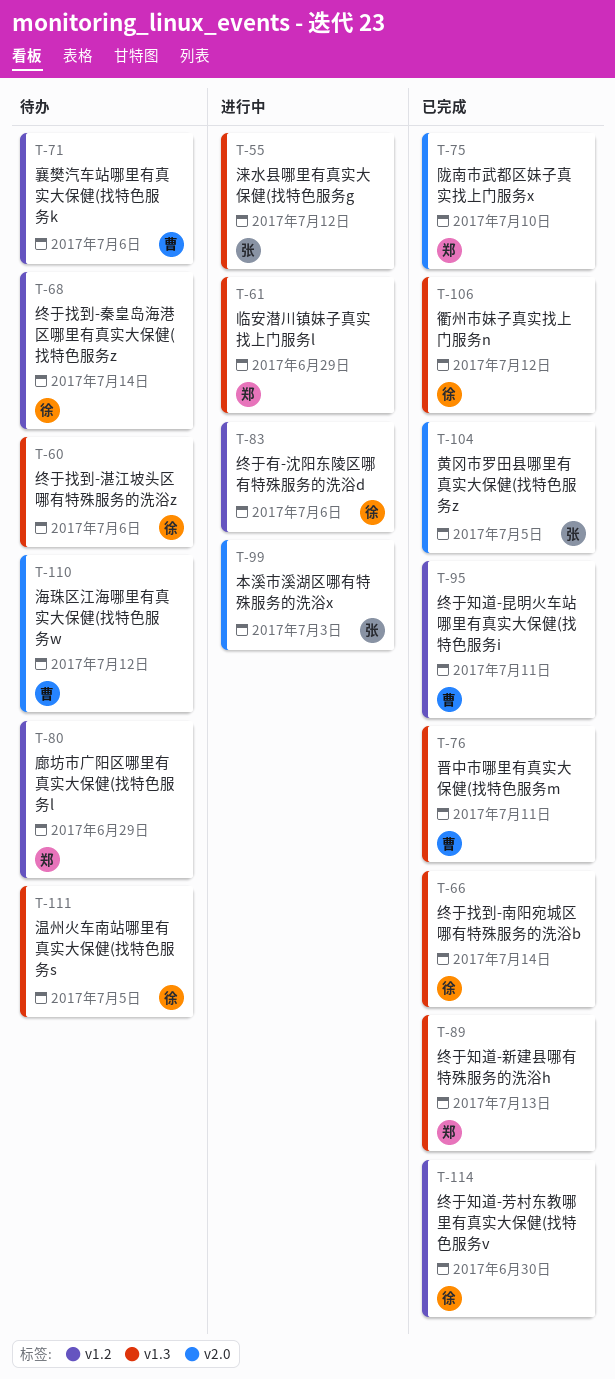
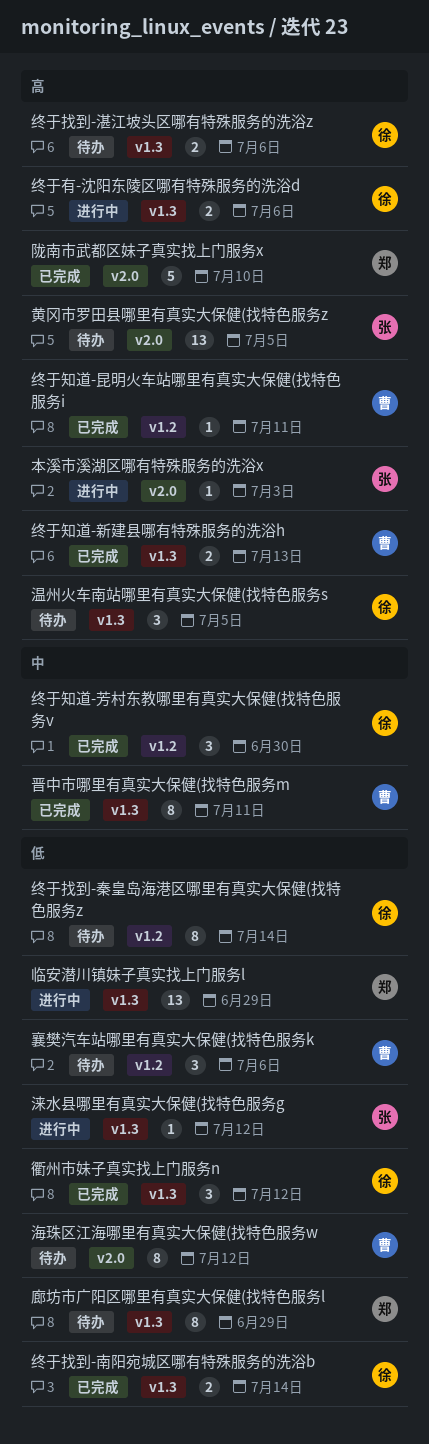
廊坊市广阳区哪里有真实大保健(找特色服务l, label: v1.2 -> v1.3
终于有-沈阳东陵区哪有特殊服务的洗浴d, label: v1.2 -> v1.3
终于知道-新建县哪有特殊服务的洗浴h, owner: 郑 -> 曹
黄冈市罗田县哪里有真实大保健(找特色服务z, status: 已完成 -> 待办

